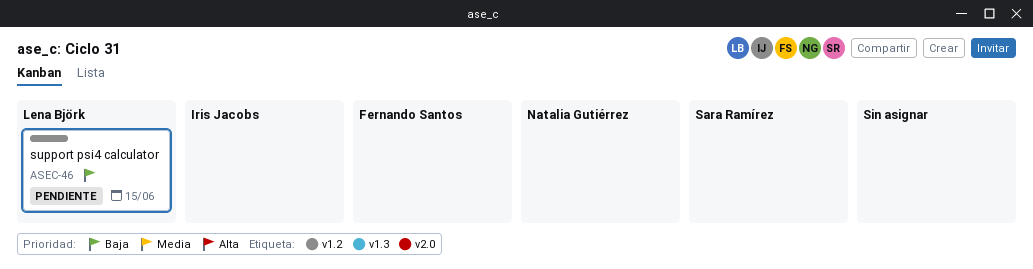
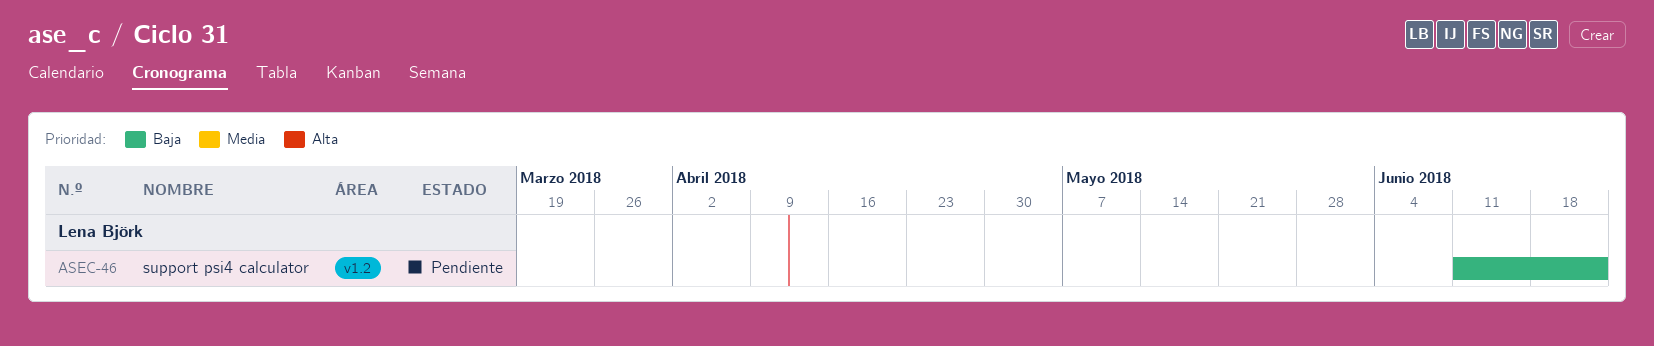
ASEC-46, due: Jun 15 -> Jun 22

